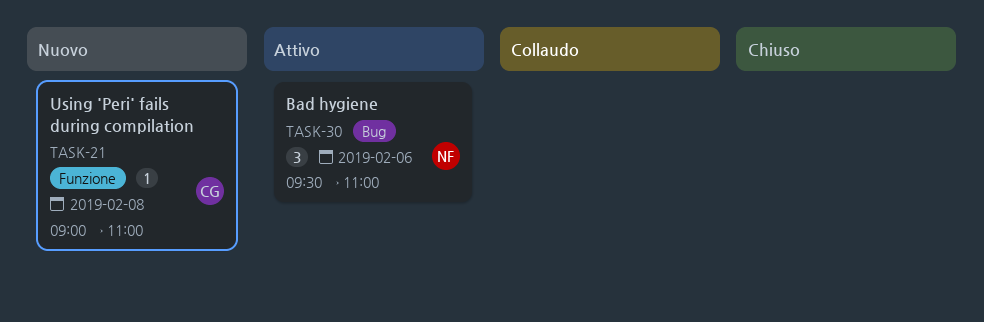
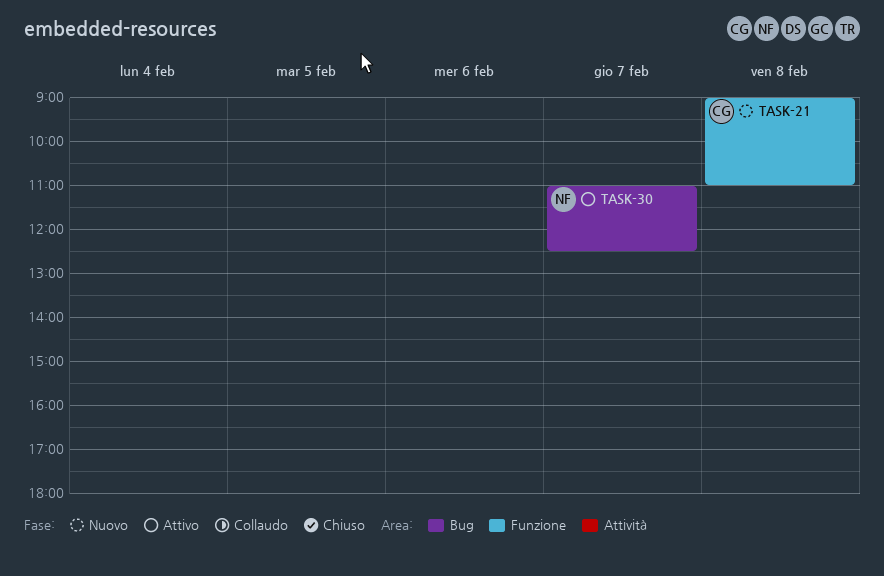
TASK-30, day: Feb 6 -> Feb 7
TASK-30, begins: 09:30 -> 11:00
TASK-30, ends: 11:00 -> 12:30

